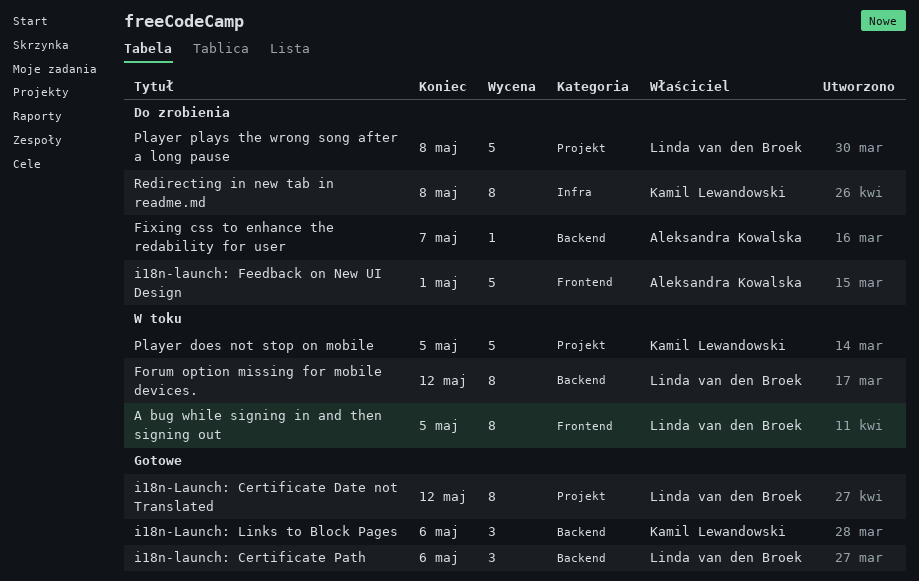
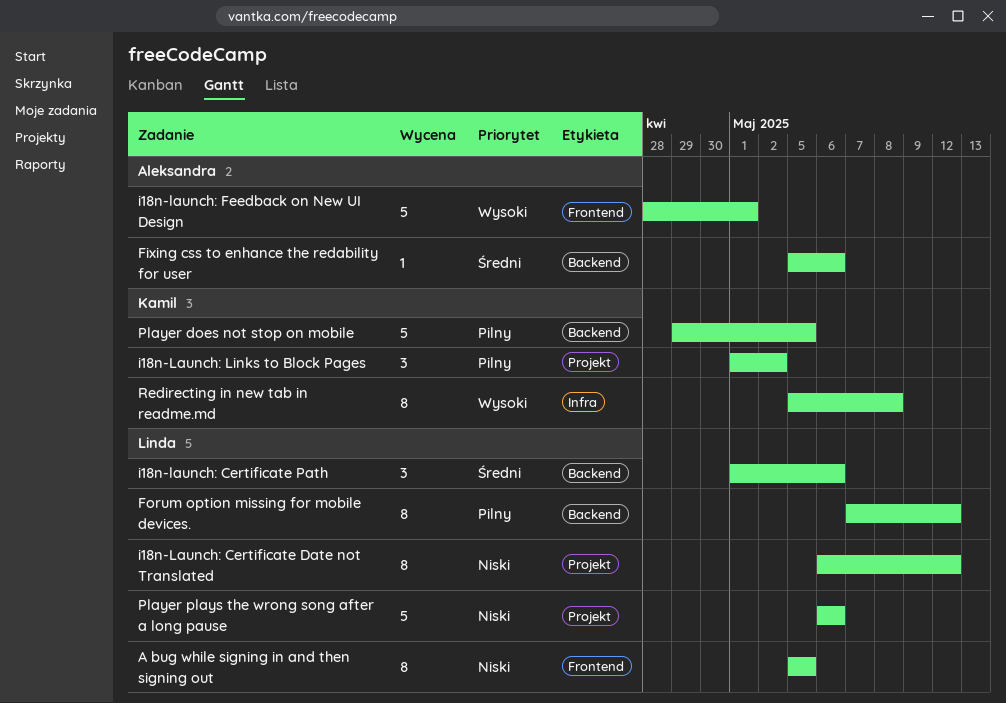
Fixing css to enhance the redability for user, due: May 7 -> May 6
i18n-Launch: Links to Block Pages, label: Backend -> Projekt
i18n-Launch: Links to Block Pages, due: May 6 -> May 2
Player does not stop on mobile, label: Projekt -> Backend
Player plays the wrong song after a long pause, due: May 8 -> May 6

